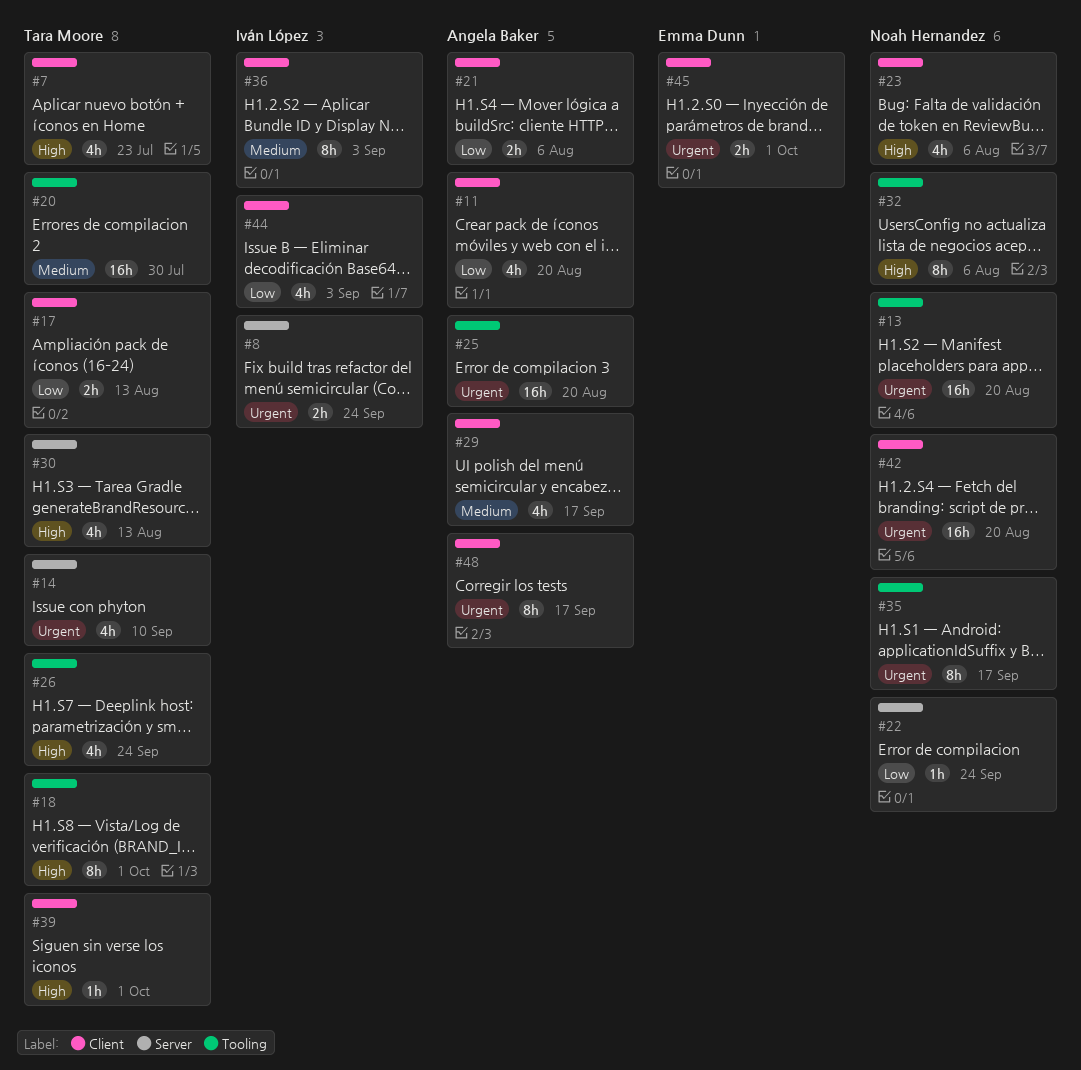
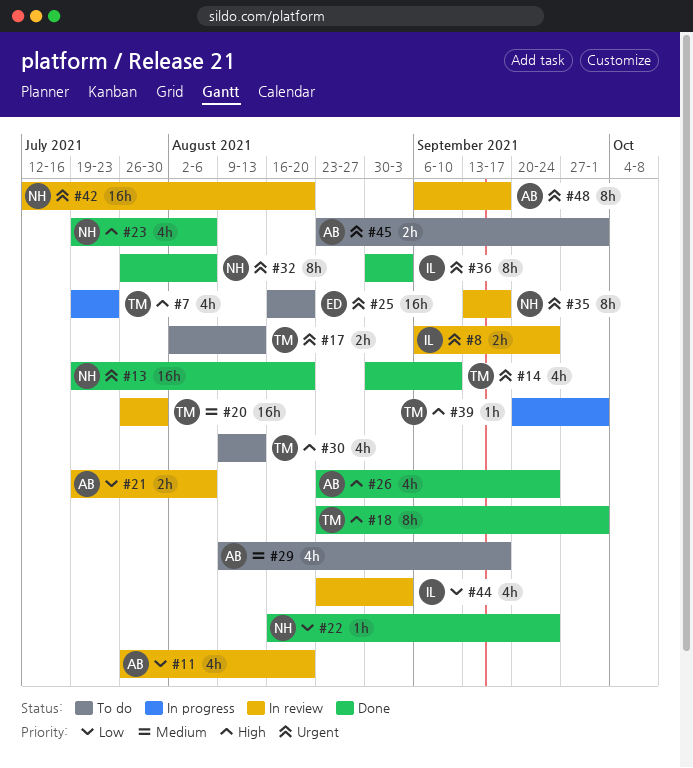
#17, priority: Low -> Urgent
#25, owner: Angela Baker -> Emma Dunn
#26, owner: Tara Moore -> Angela Baker
#32, priority: High -> Urgent
#36, priority: Medium -> Urgent
#45, owner: Emma Dunn -> Angela Baker

